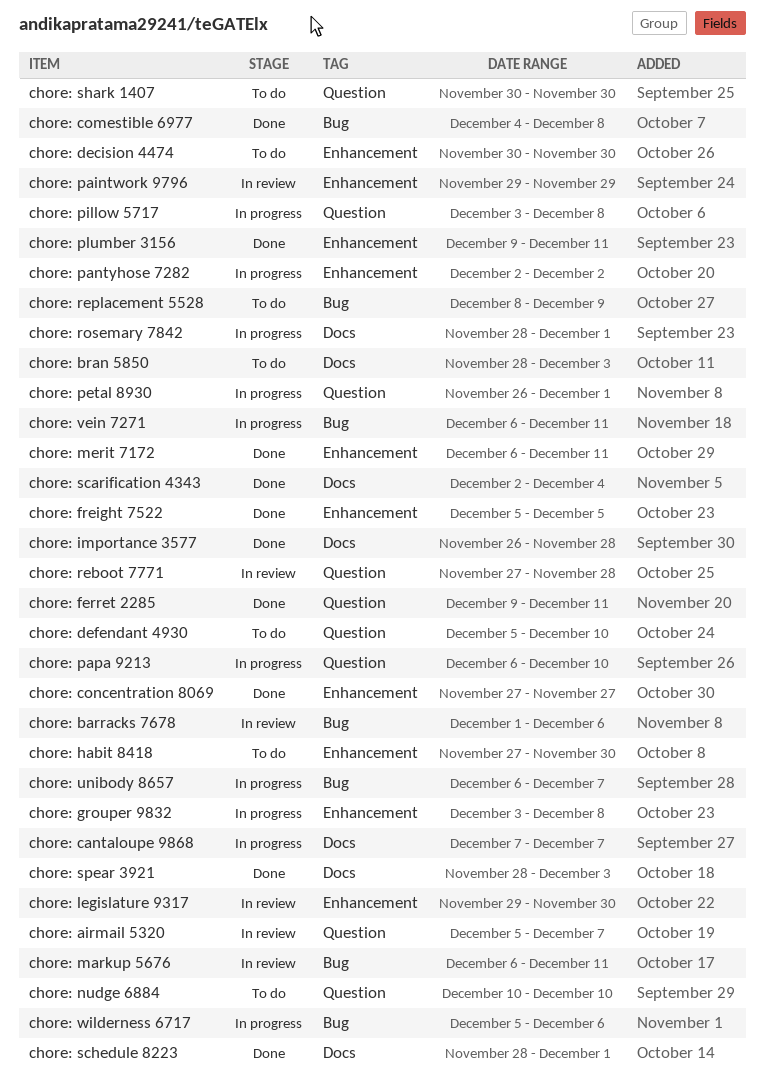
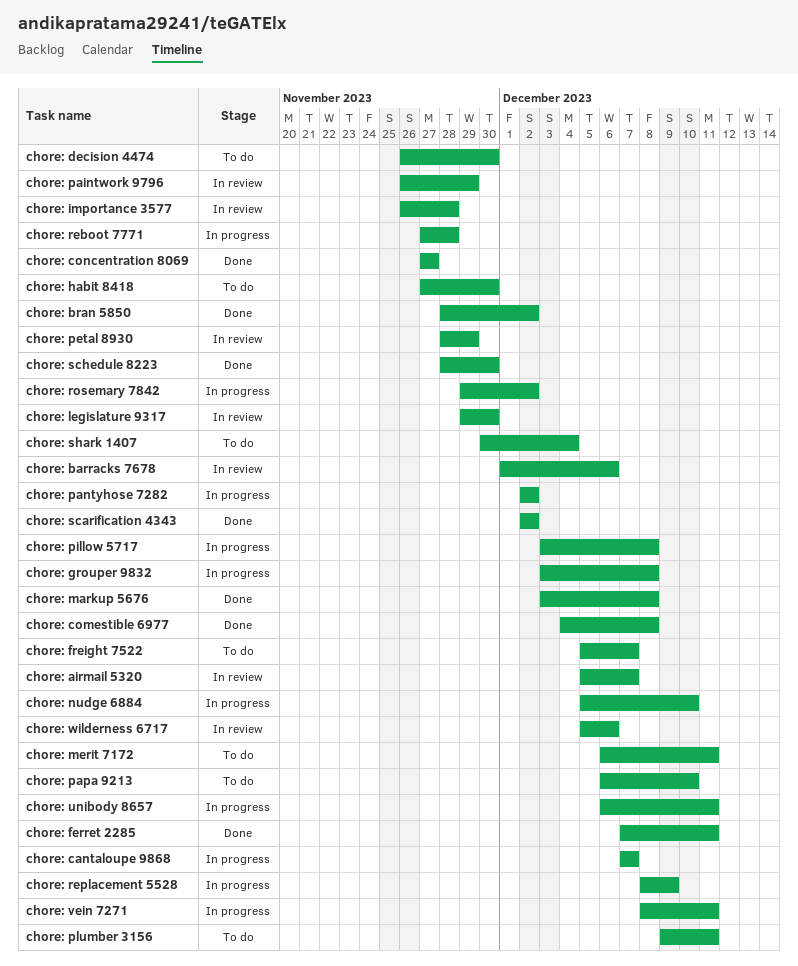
chore: bran 5850, status: To do -> Done
chore: bran 5850, due: Dec 3 -> Dec 2
chore: decision 4474, start: Nov 30 -> Nov 26
chore: defendant 4930: present -> none
chore: ferret 2285, start: Dec 9 -> Dec 7
chore: freight 7522, status: Done -> To do
chore: freight 7522, due: Dec 5 -> Dec 7
chore: importance 3577, status: Done -> In review
chore: markup 5676, status: In review -> Done
chore: markup 5676, start: Dec 6 -> Dec 3
chore: markup 5676, due: Dec 11 -> Dec 8
chore: merit 7172, status: Done -> To do
chore: nudge 6884, status: To do -> In progress
chore: nudge 6884, start: Dec 10 -> Dec 5
chore: paintwork 9796, start: Nov 29 -> Nov 26
chore: papa 9213, status: In progress -> To do
chore: petal 8930, status: In progress -> In review
chore: petal 8930, start: Nov 26 -> Nov 28
chore: petal 8930, due: Dec 1 -> Nov 29
chore: plumber 3156, status: Done -> To do
chore: reboot 7771, status: In review -> In progress
chore: replacement 5528, status: To do -> In progress
chore: rosemary 7842, start: Nov 28 -> Nov 29
chore: rosemary 7842, due: Dec 1 -> Dec 2
chore: scarification 4343, due: Dec 4 -> Dec 2
chore: schedule 8223, due: Dec 1 -> Nov 30
chore: shark 1407, due: Nov 30 -> Dec 4
chore: spear 3921: present -> none
chore: unibody 8657, due: Dec 7 -> Dec 11
chore: vein 7271, start: Dec 6 -> Dec 8
chore: wilderness 6717, status: In progress -> In review

